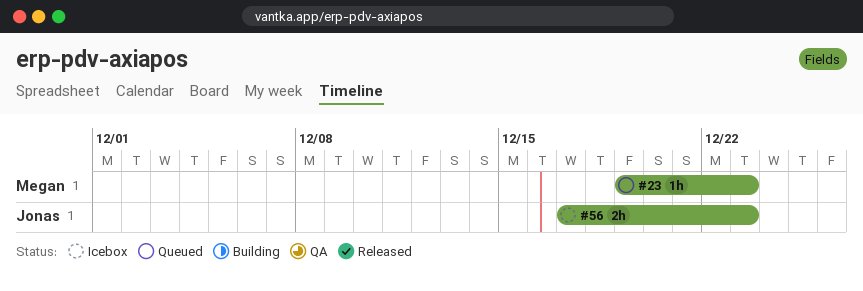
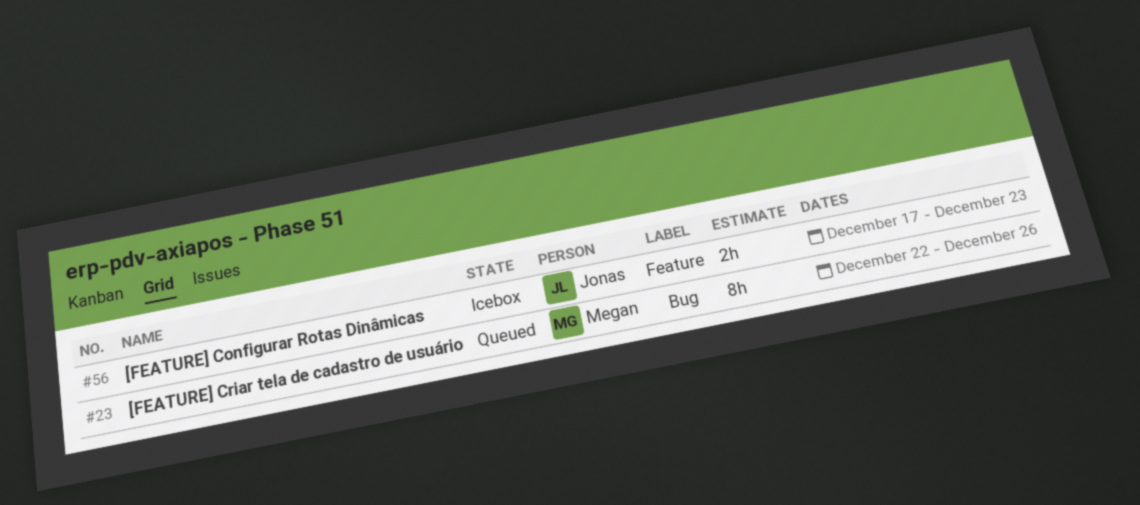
#23, estimate: 1h -> 8h
#23, start: Dec 19 -> Dec 22
#23, due: Dec 23 -> Dec 26

